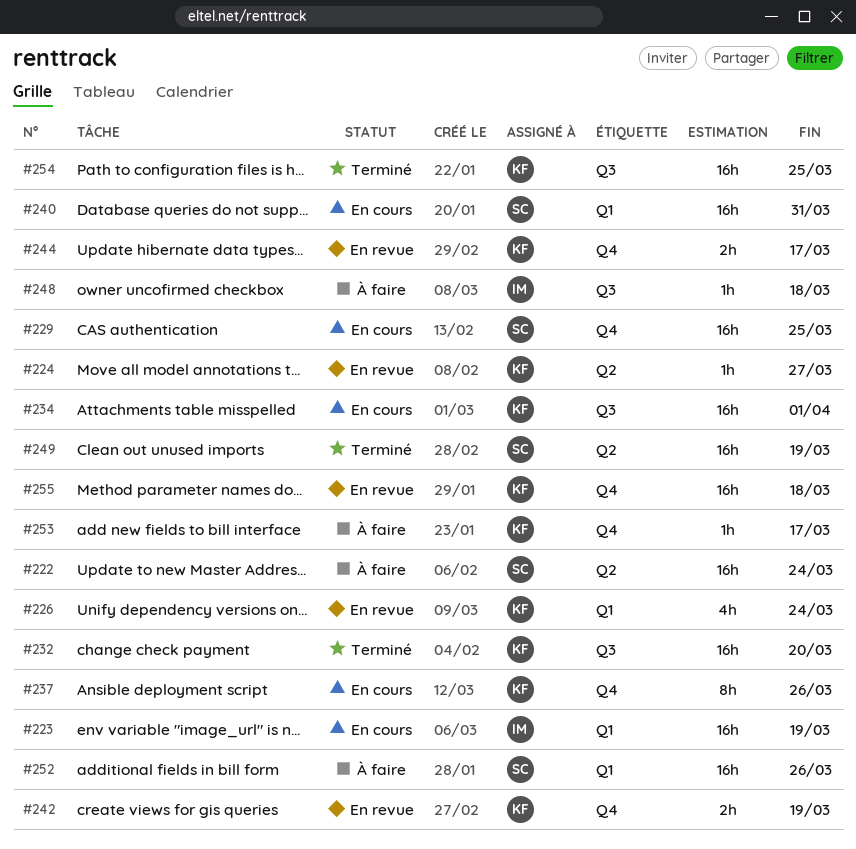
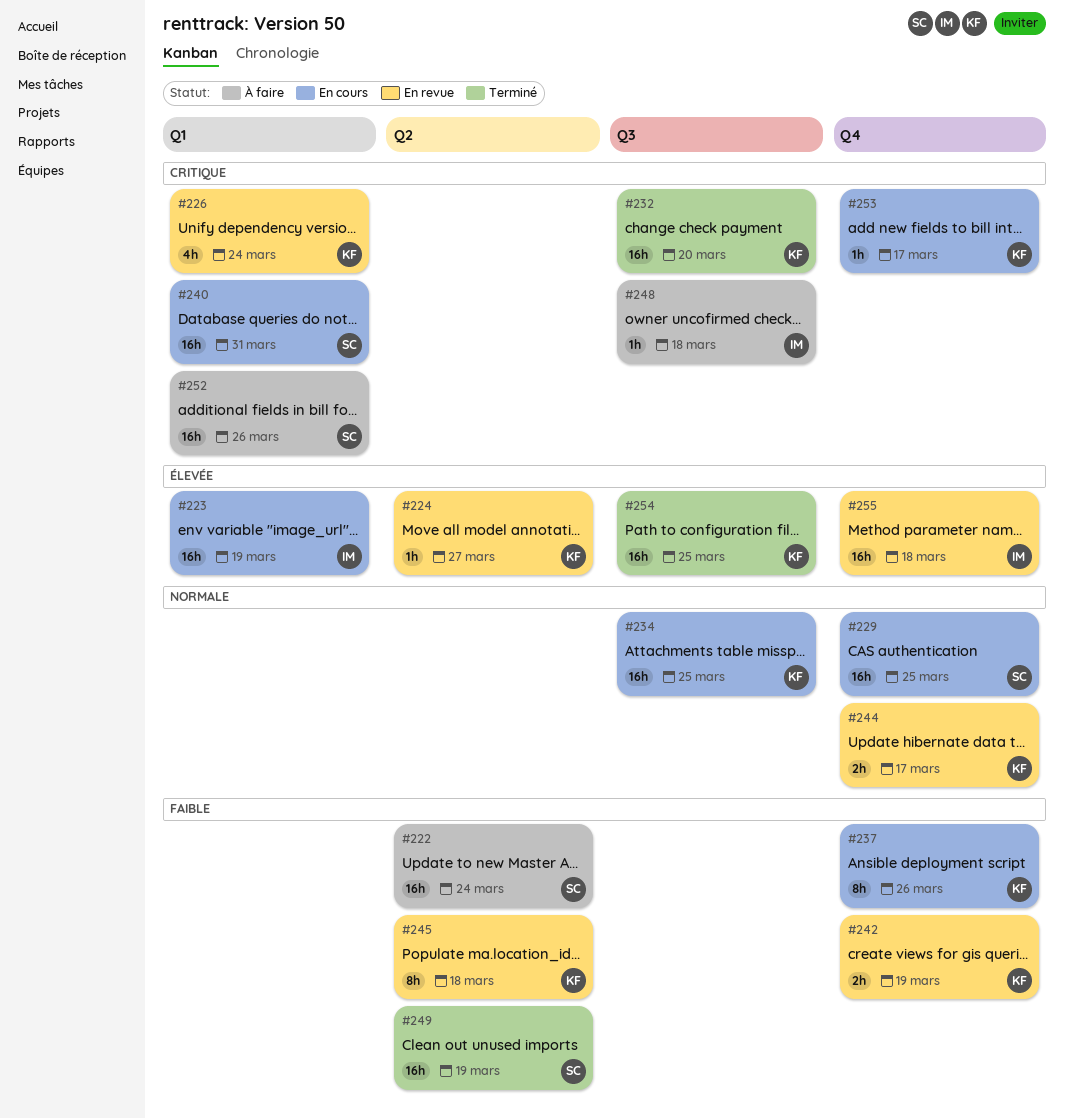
#234, due: Apr 1 -> Mar 25
#245: none -> present
#253, status: À faire -> En cours
#255, owner: KF -> IM

